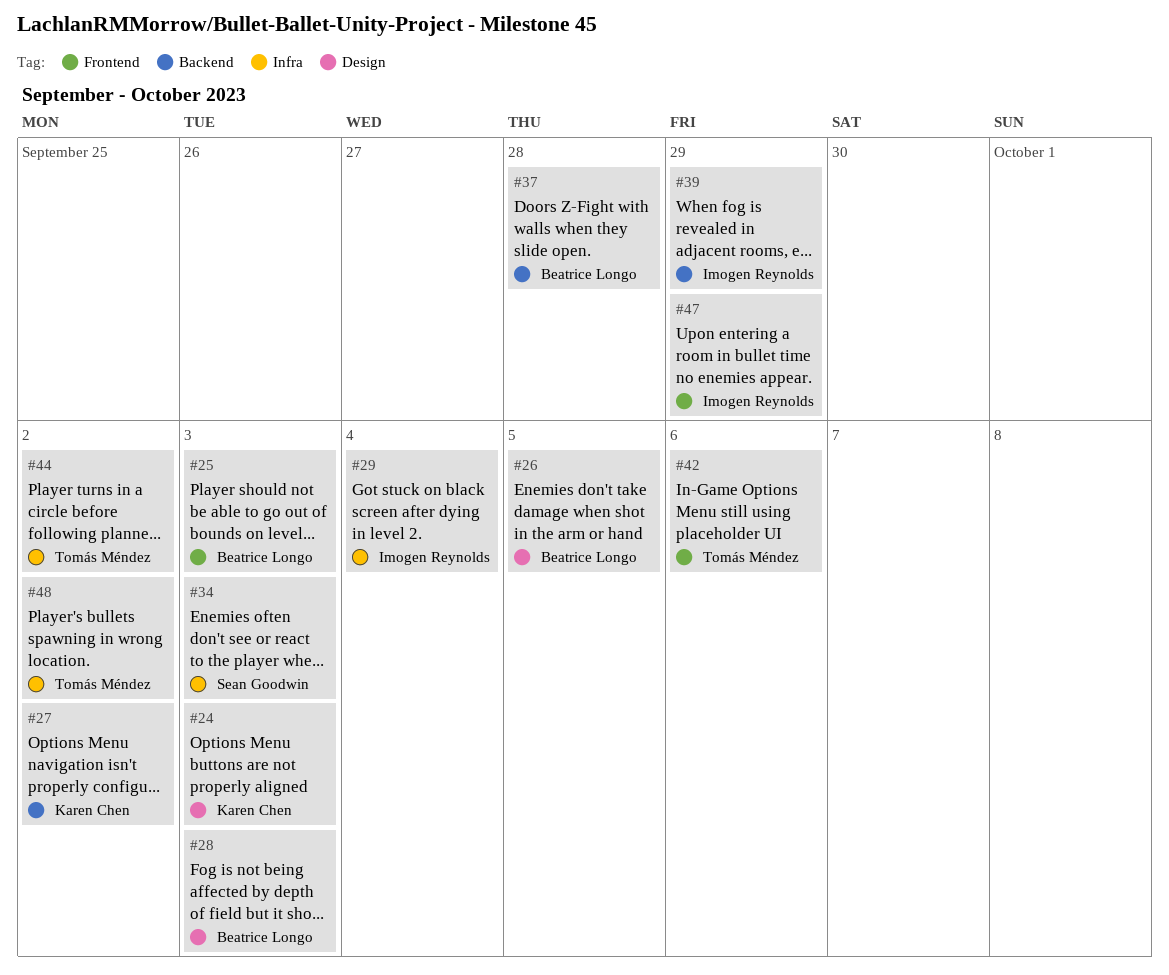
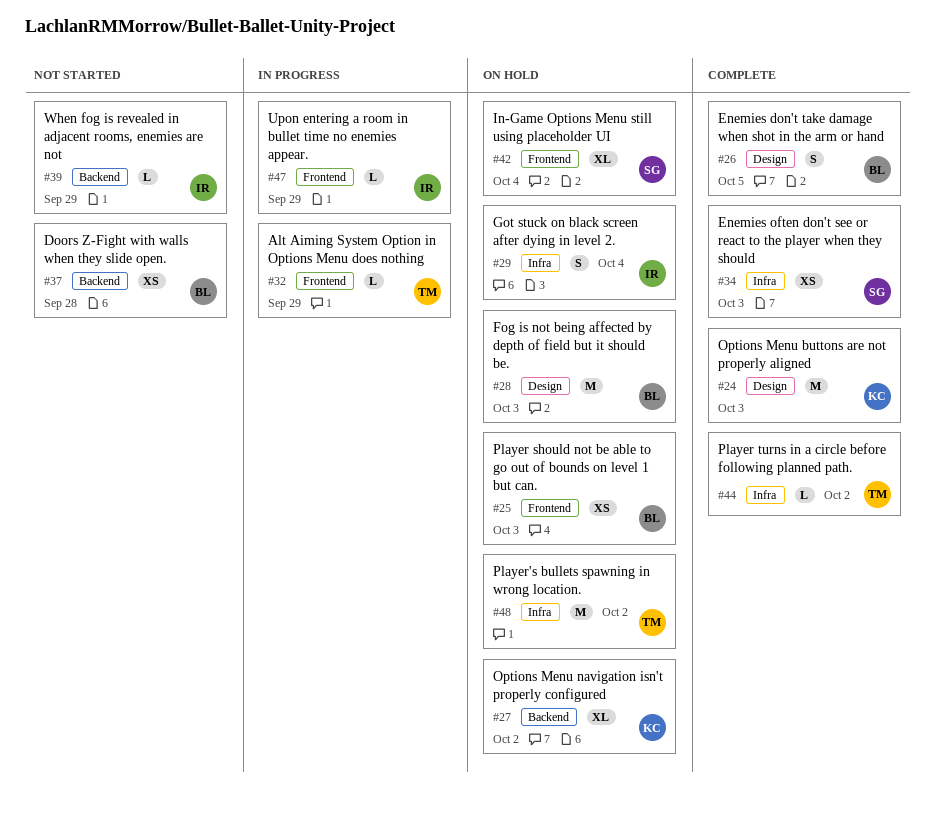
#32: none -> present
#42, owner: Tomás Méndez -> Sean Goodwin
#42, due: Oct 6 -> Oct 4

